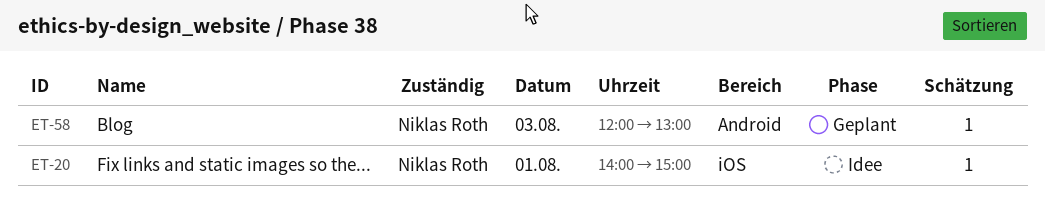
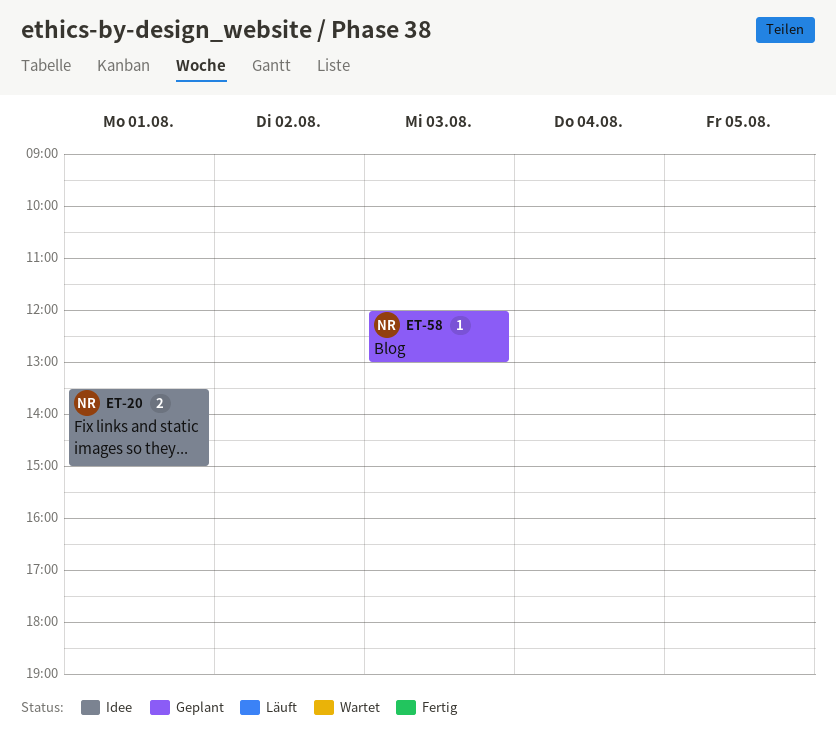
ET-20, estimate: 1 -> 2
ET-20, begins: 14:00 -> 13:30

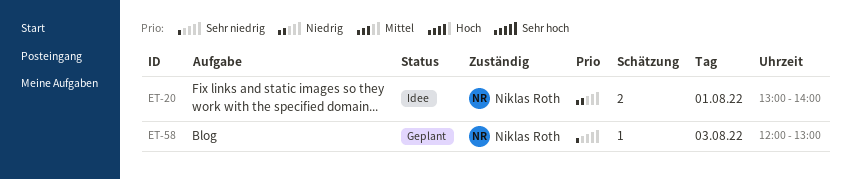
ET-20, begins: 13:30 -> 13:00
ET-20, ends: 15:00 -> 14:00

